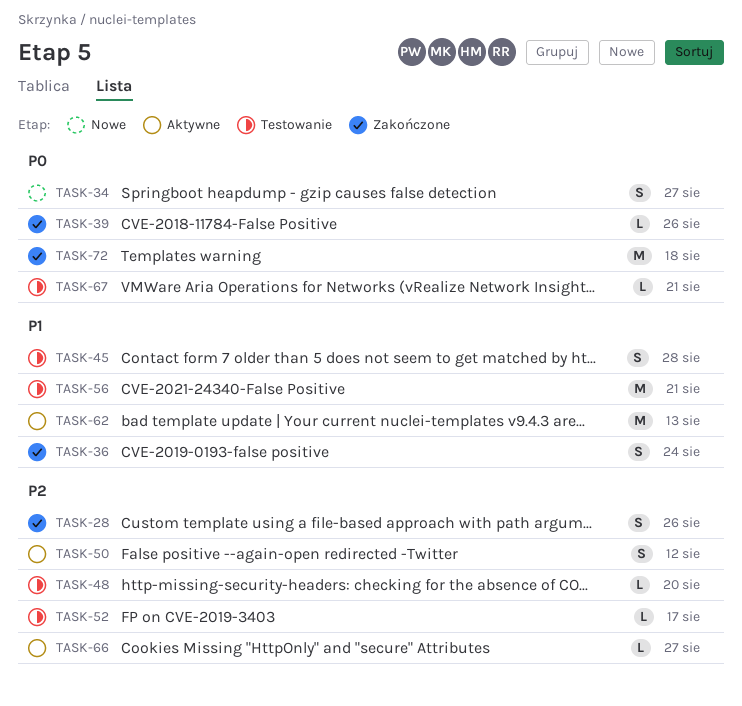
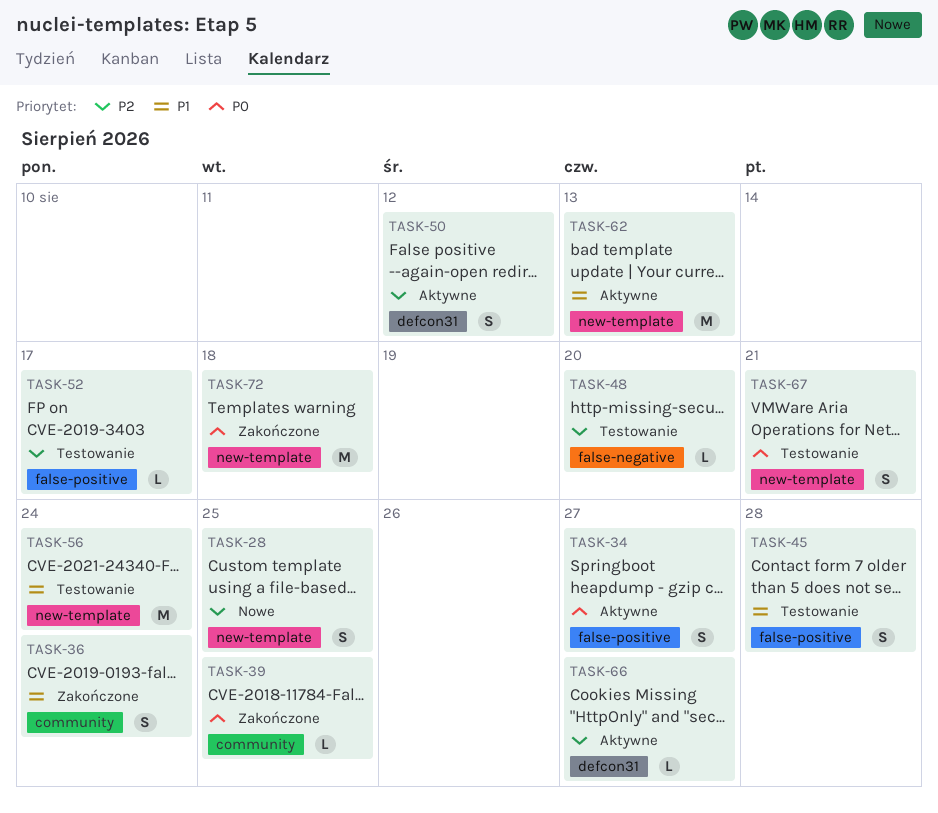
TASK-28, status: Zakończone -> Nowe
TASK-28, due: Aug 26 -> Aug 25
TASK-34, status: Nowe -> Aktywne
TASK-39, due: Aug 26 -> Aug 25
TASK-56, due: Aug 21 -> Aug 24
TASK-67, estimate: L -> S

